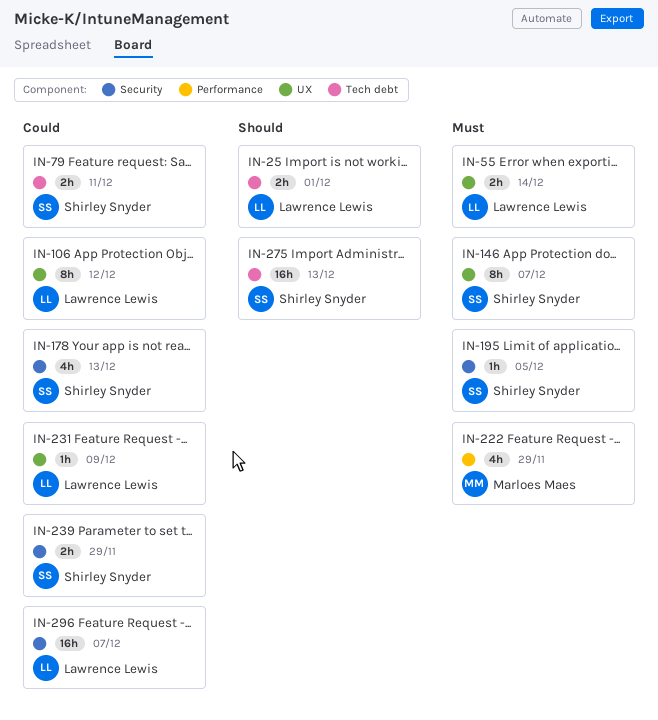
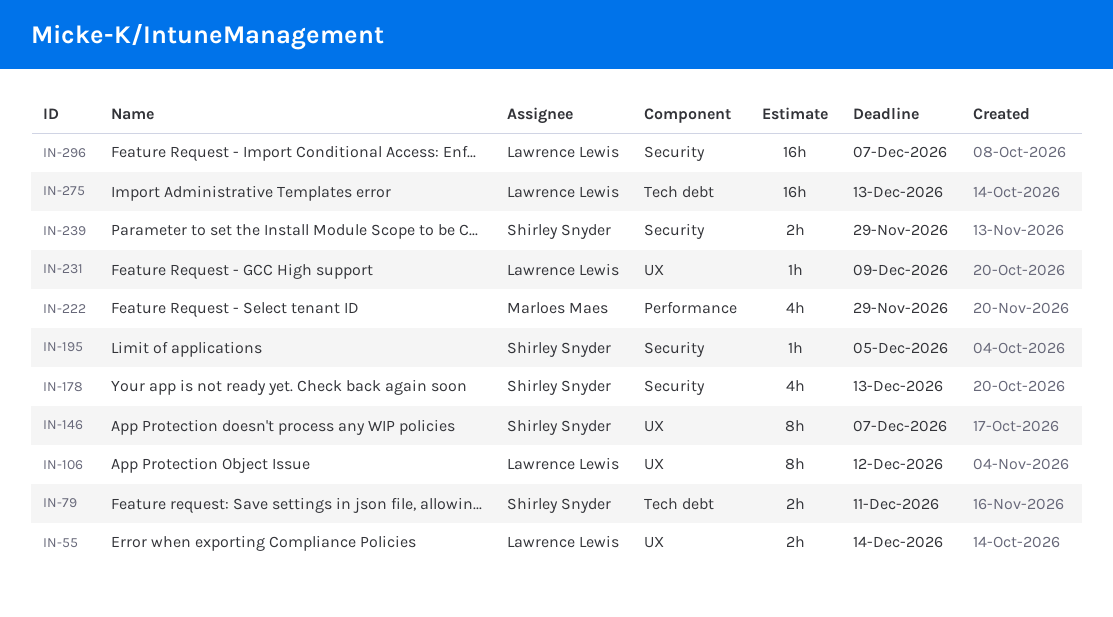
IN-25: present -> none
IN-275, owner: Shirley Snyder -> Lawrence Lewis

